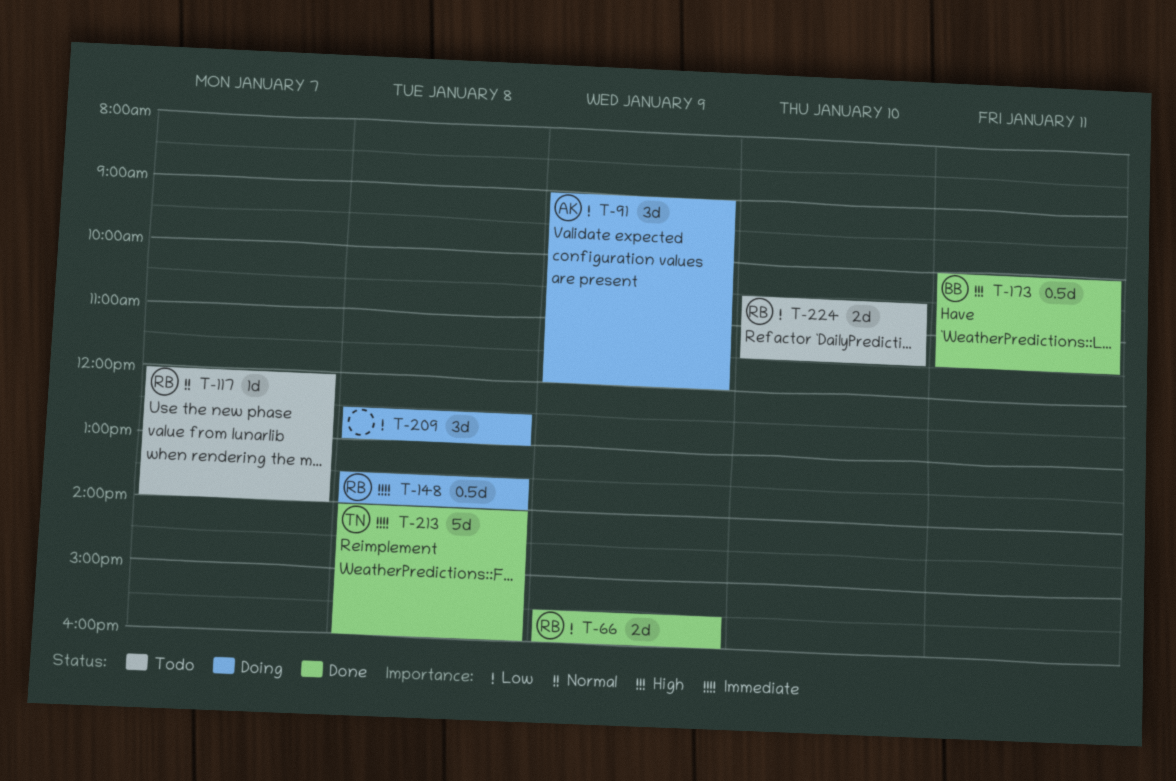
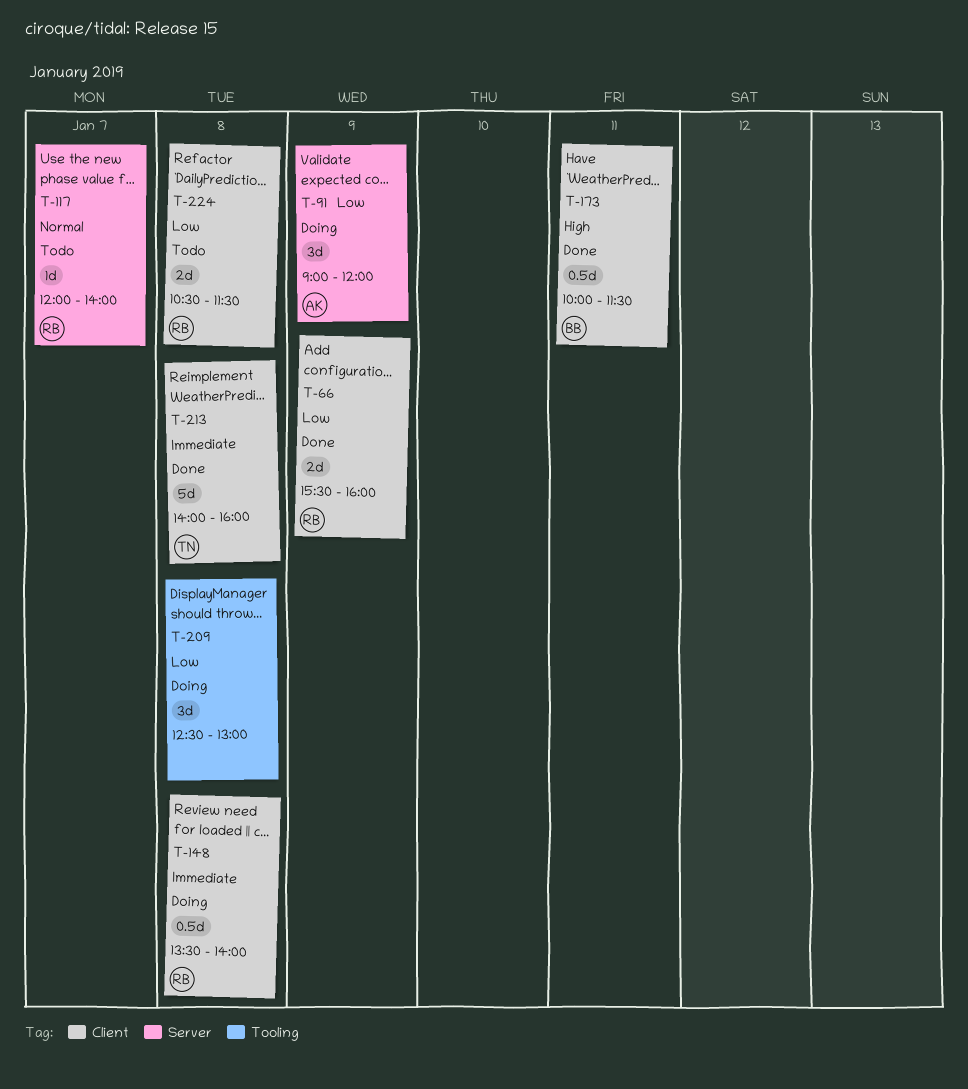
T-224, day: Jan 10 -> Jan 8

